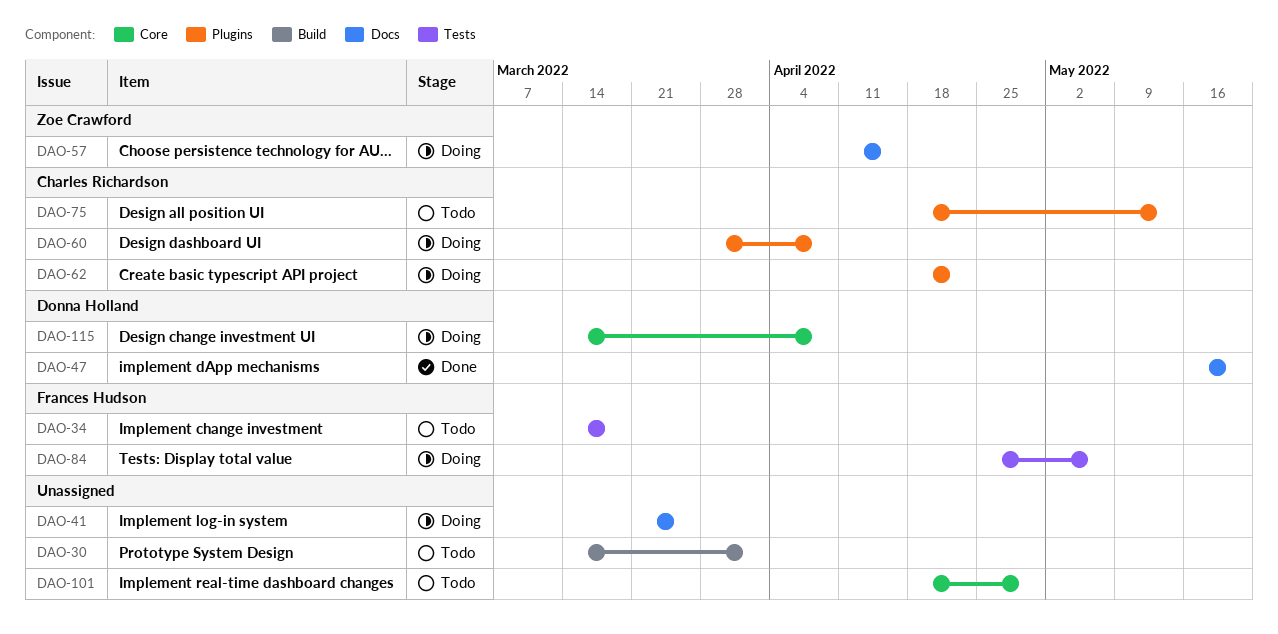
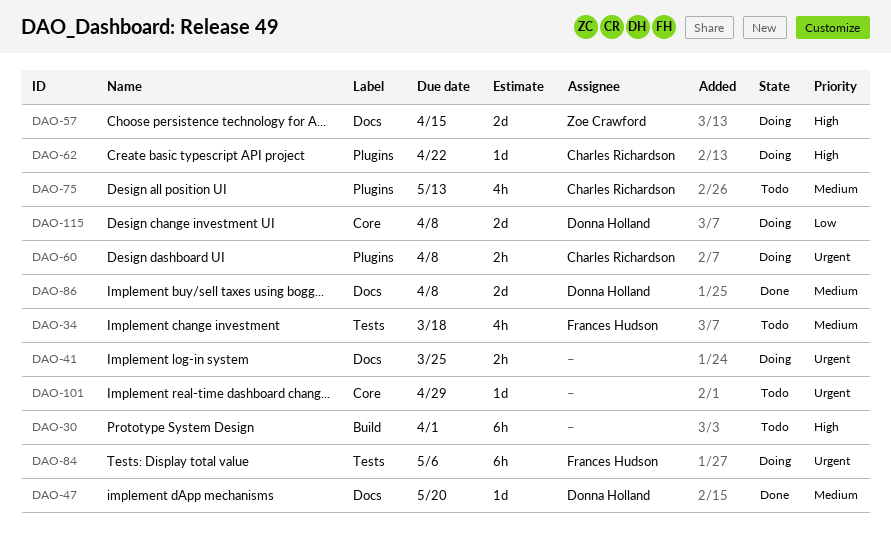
DAO-86: none -> present

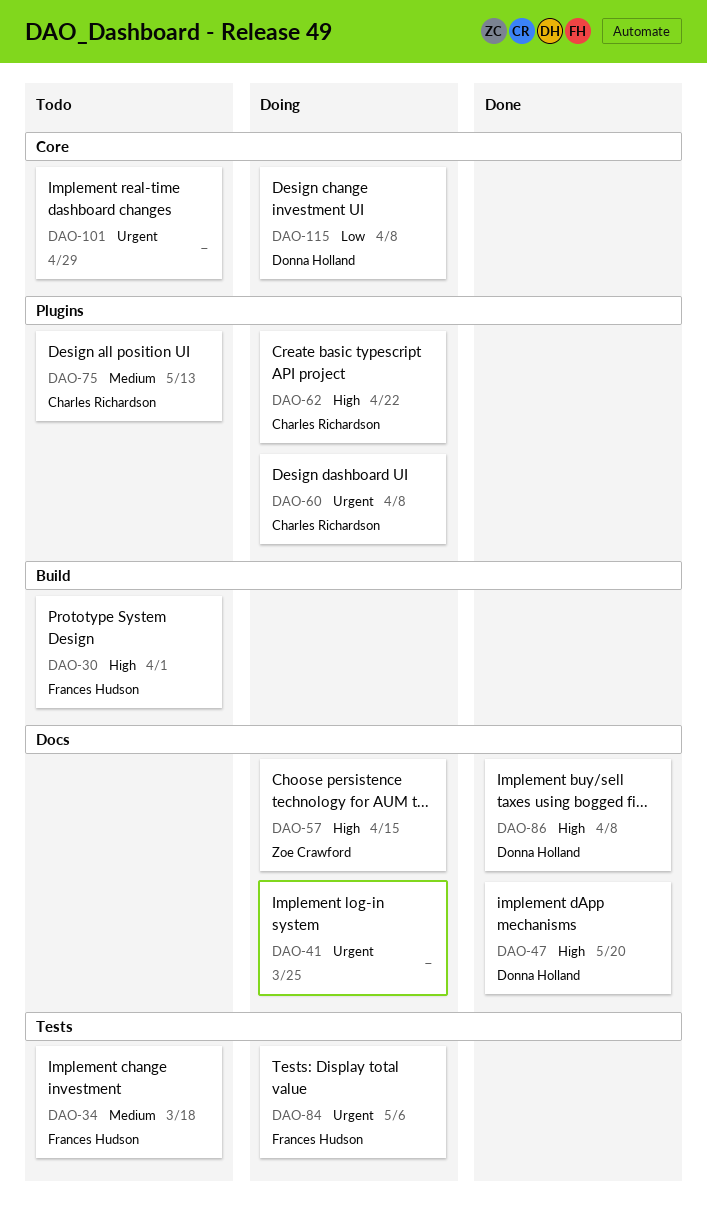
DAO-30, owner: none -> Frances Hudson
DAO-47, priority: Medium -> High
DAO-86, priority: Medium -> High

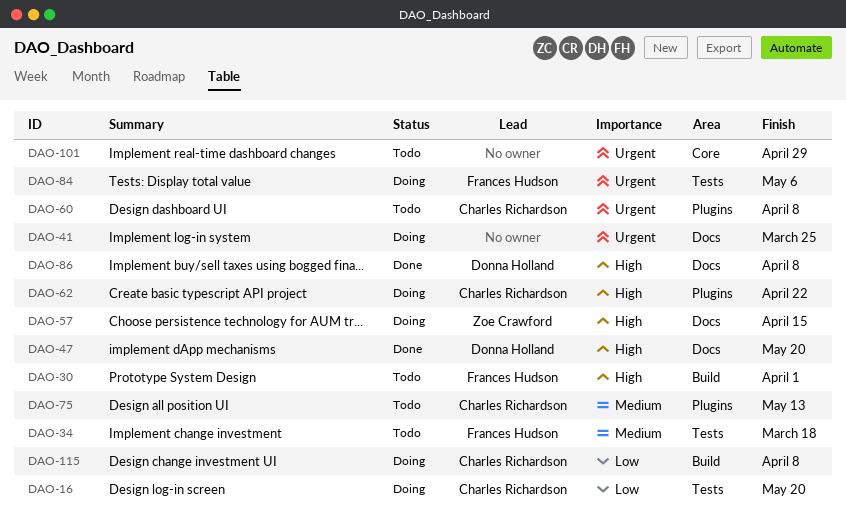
DAO-16: none -> present
DAO-60, status: Doing -> Todo
DAO-115, owner: Donna Holland -> Charles Richardson
DAO-115, label: Core -> Build

